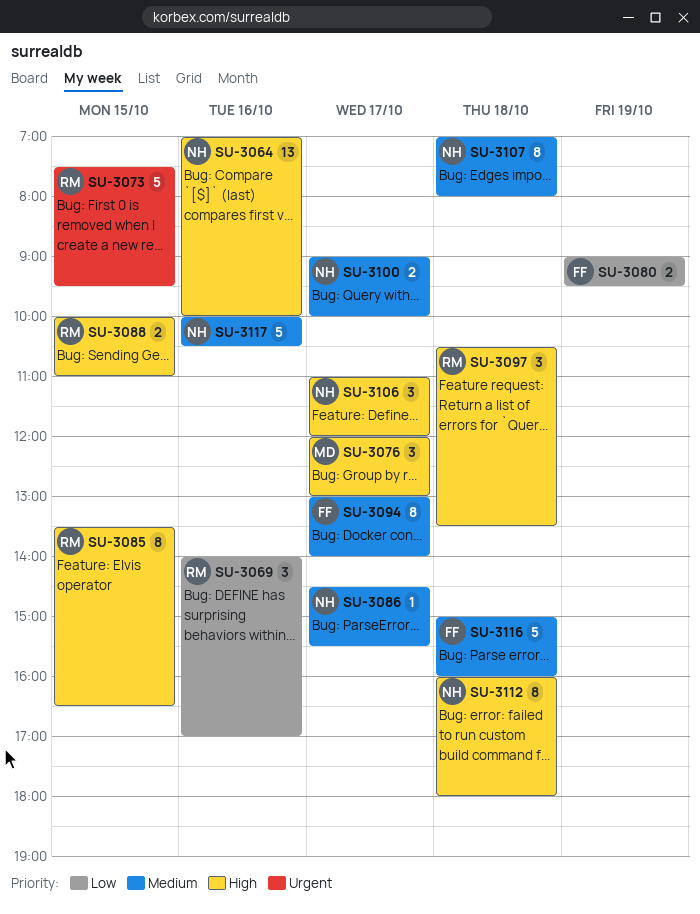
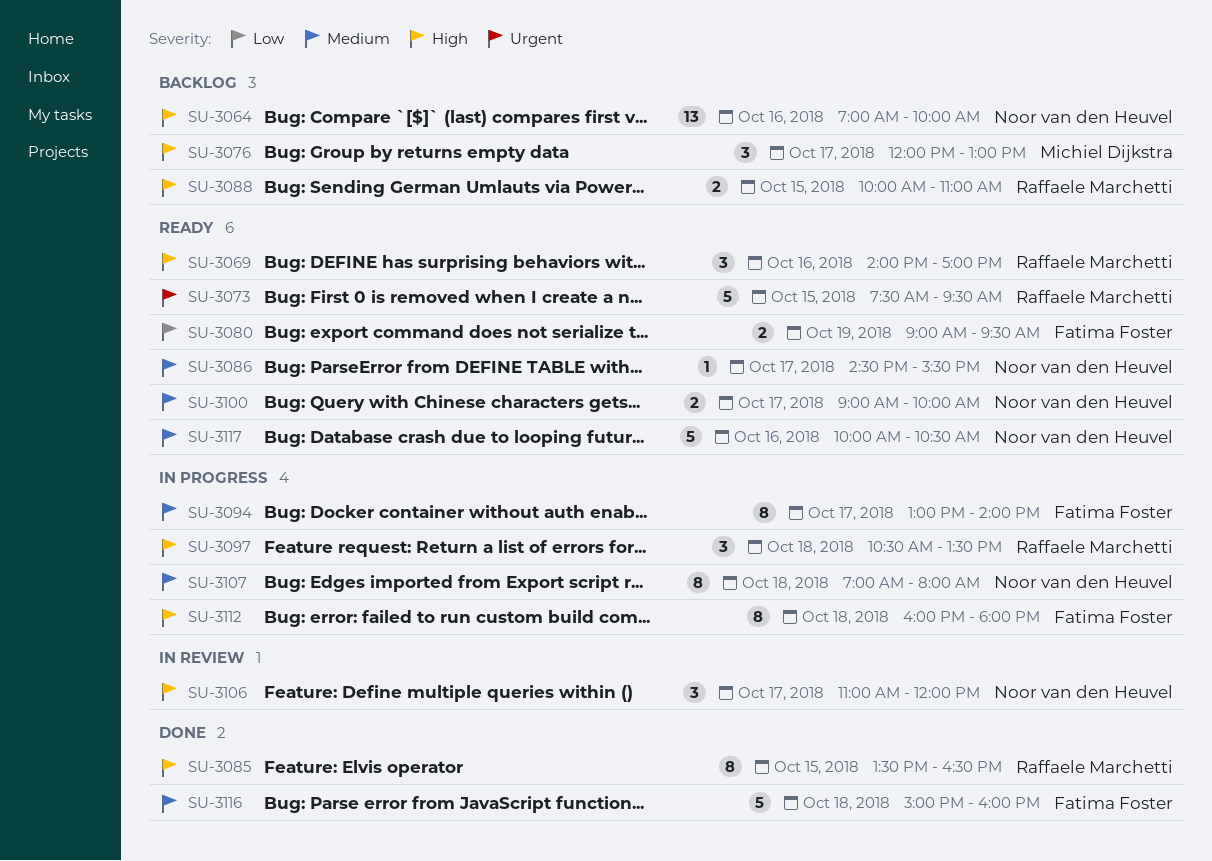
SU-3069, priority: Low -> High
SU-3112, owner: Noor van den Heuvel -> Fatima Foster

